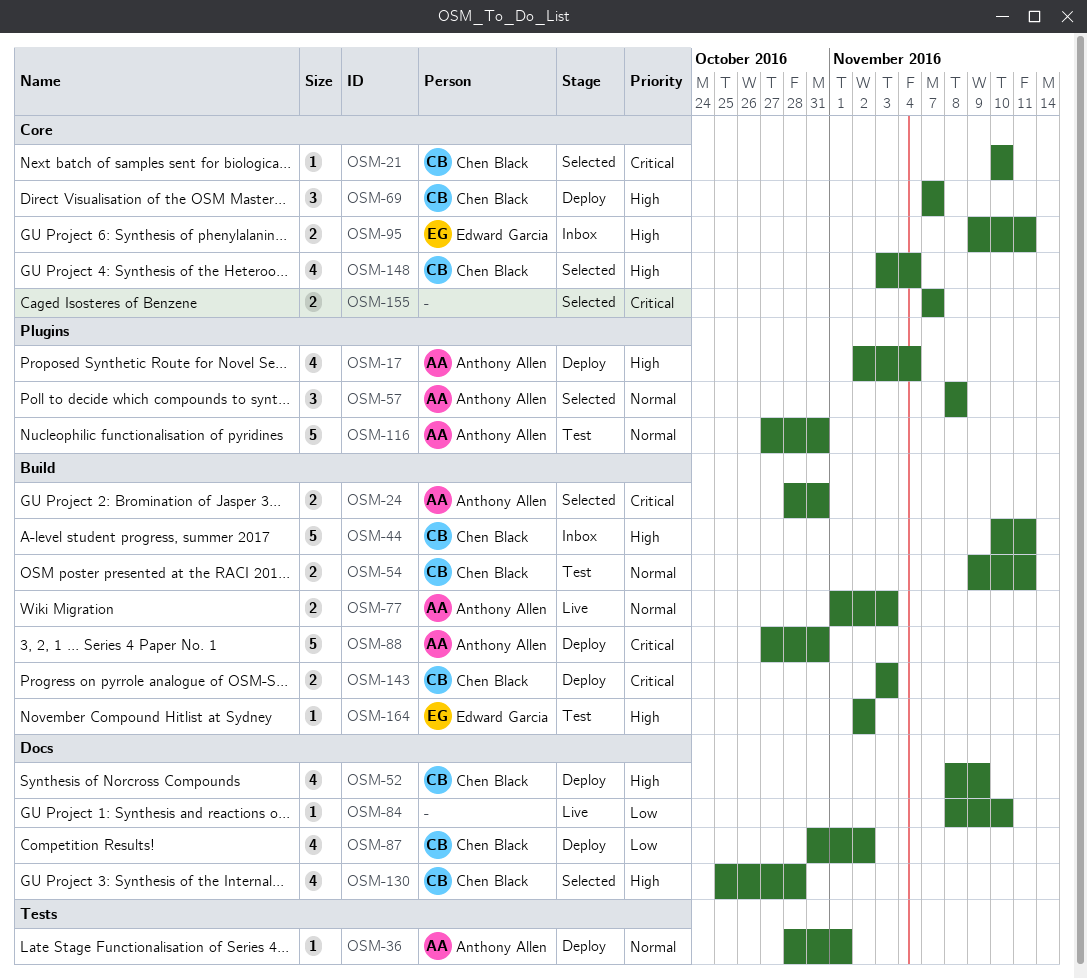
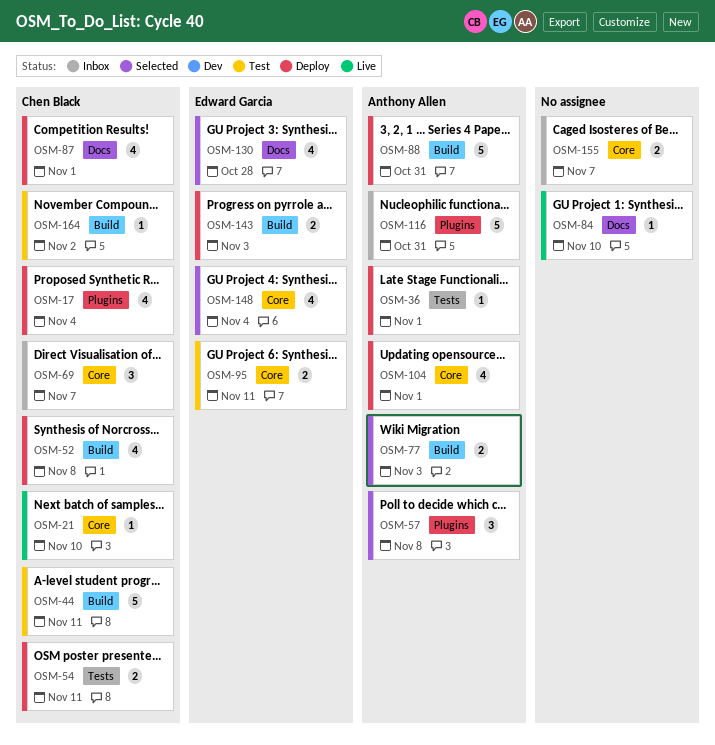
OSM-17, owner: Anthony Allen -> Chen Black
OSM-21, status: Selected -> Live
OSM-24: present -> none
OSM-44, status: Inbox -> Test
OSM-52, label: Docs -> Build
OSM-52, due: Nov 9 -> Nov 8
OSM-54, status: Test -> Deploy
OSM-54, label: Build -> Tests
OSM-69, status: Deploy -> Inbox
OSM-77, status: Live -> Selected
OSM-87, due: Nov 2 -> Nov 1
OSM-95, status: Inbox -> Test
OSM-104: none -> present
OSM-116, status: Test -> Inbox
OSM-130, owner: Chen Black -> Edward Garcia
OSM-143, owner: Chen Black -> Edward Garcia
OSM-148, owner: Chen Black -> Edward Garcia
OSM-155, status: Selected -> Inbox
OSM-164, owner: Edward Garcia -> Chen Black

